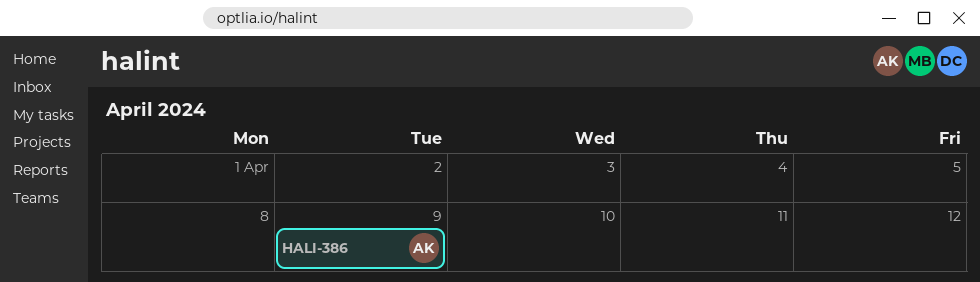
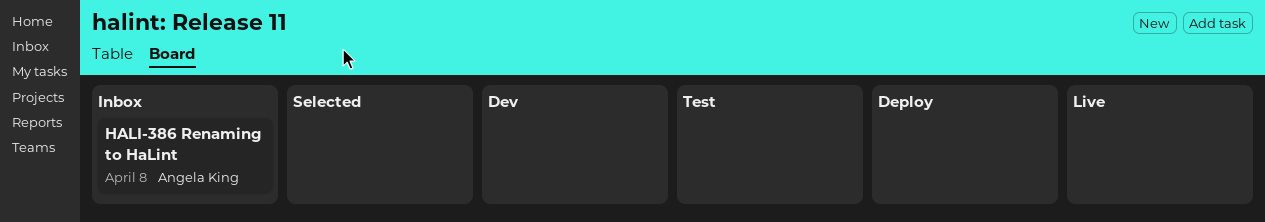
HALI-386, due: Apr 9 -> Apr 8

